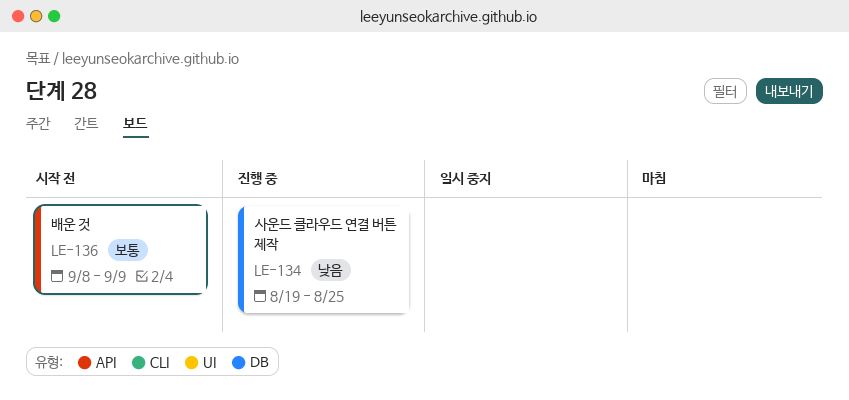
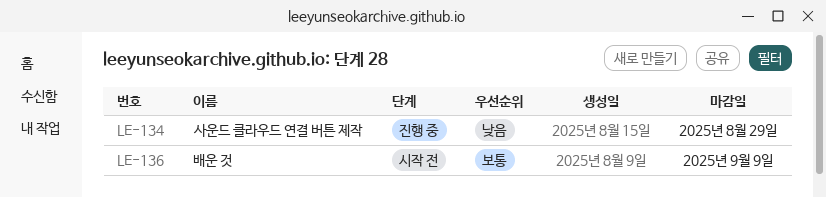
LE-134, due: Aug 25 -> Aug 29

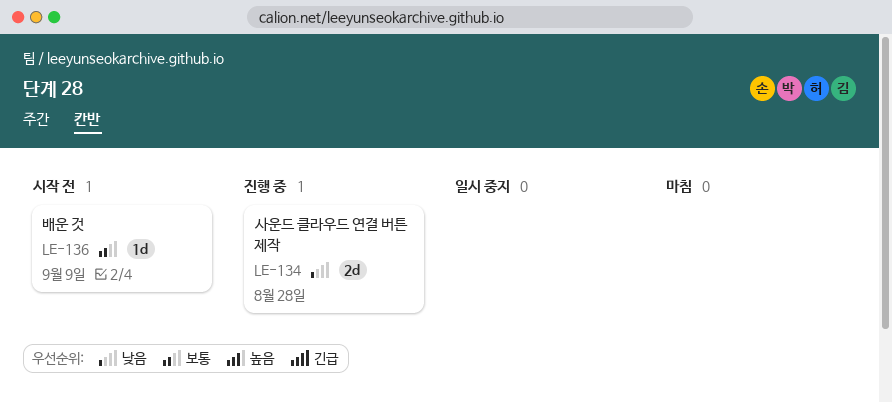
LE-134, due: Aug 29 -> Aug 28

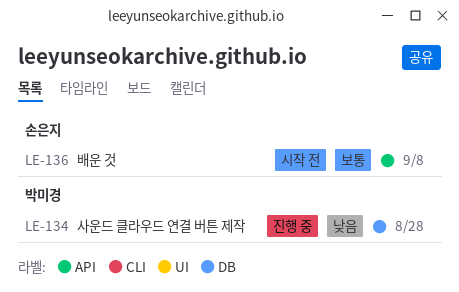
LE-136, due: Sep 9 -> Sep 8

